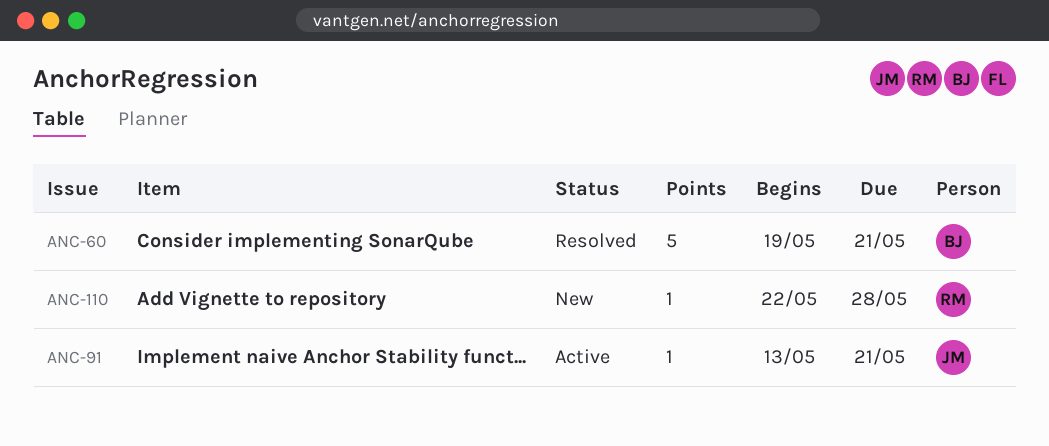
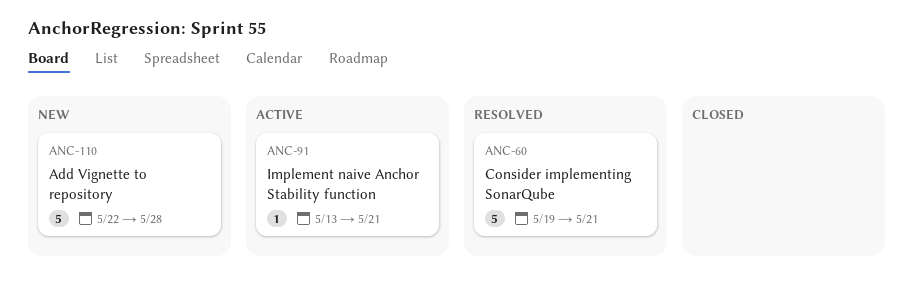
ANC-110, estimate: 1 -> 5

